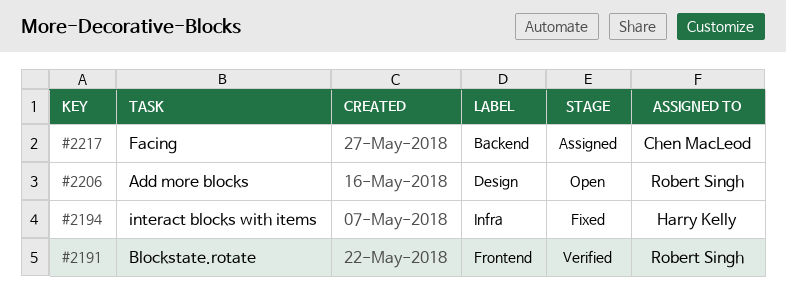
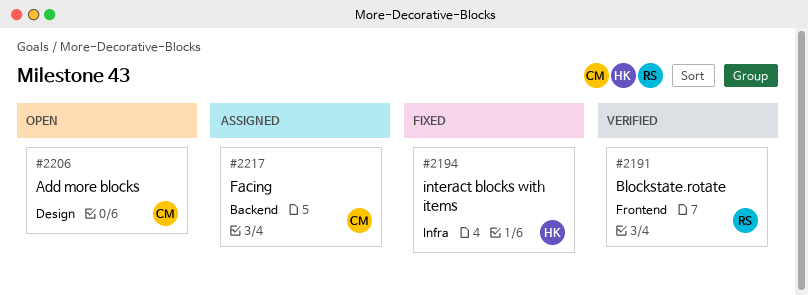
#2206, owner: Robert Singh -> Chen MacLeod

